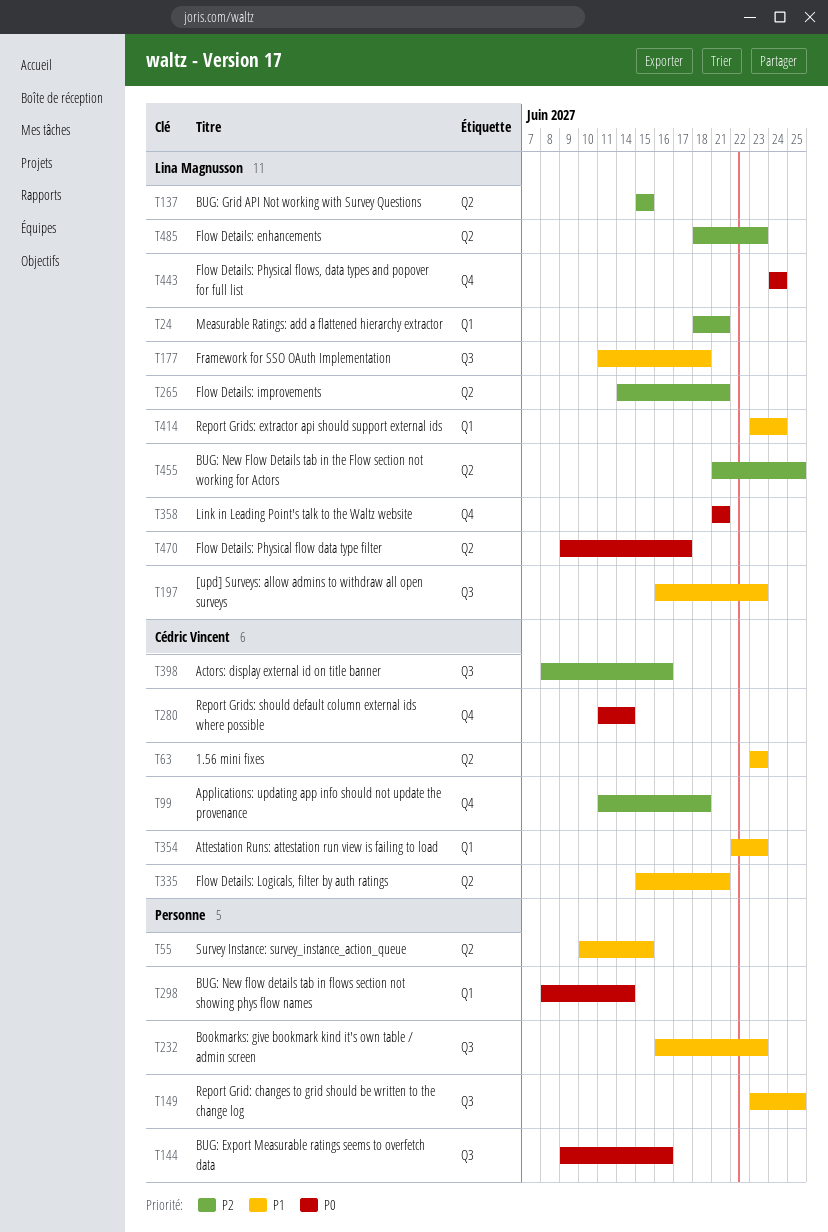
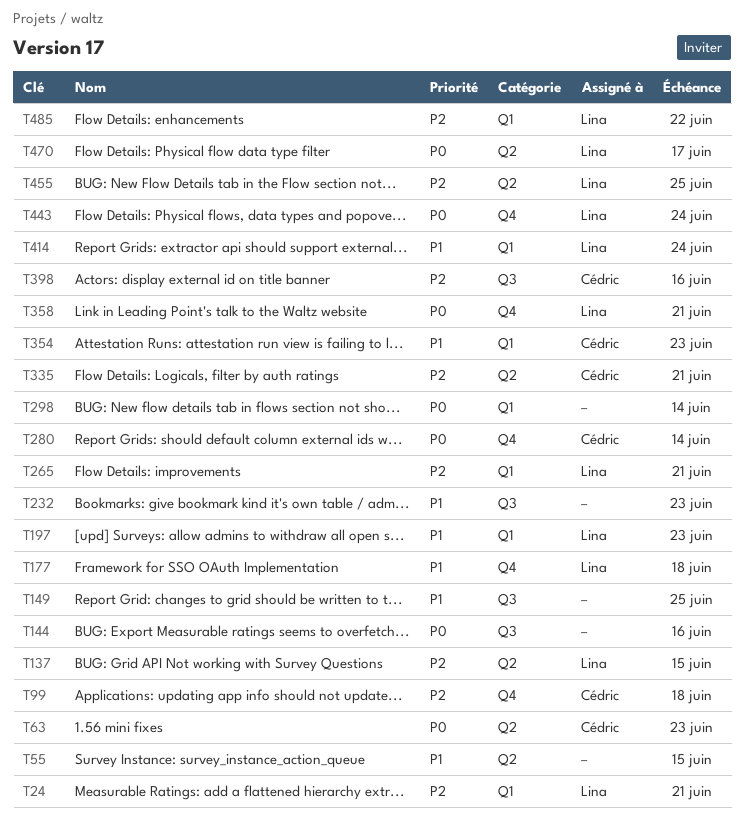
T63, priority: P1 -> P0
T177, label: Q3 -> Q4
T197, label: Q3 -> Q1
T265, label: Q2 -> Q1
T335, priority: P1 -> P2
T485, label: Q2 -> Q1
T485, due: Jun 23 -> Jun 22

